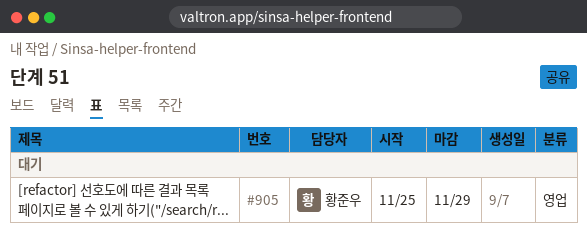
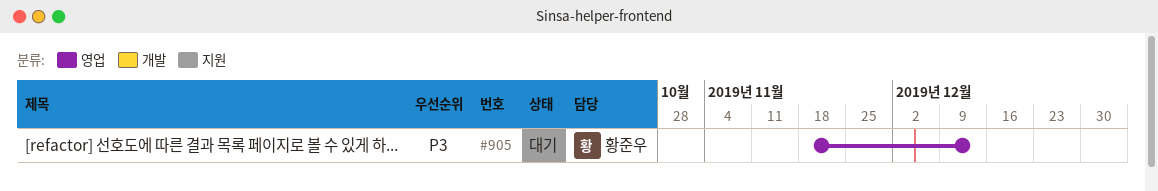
#905, start: Nov 25 -> Nov 18
#905, due: Nov 29 -> Dec 13

